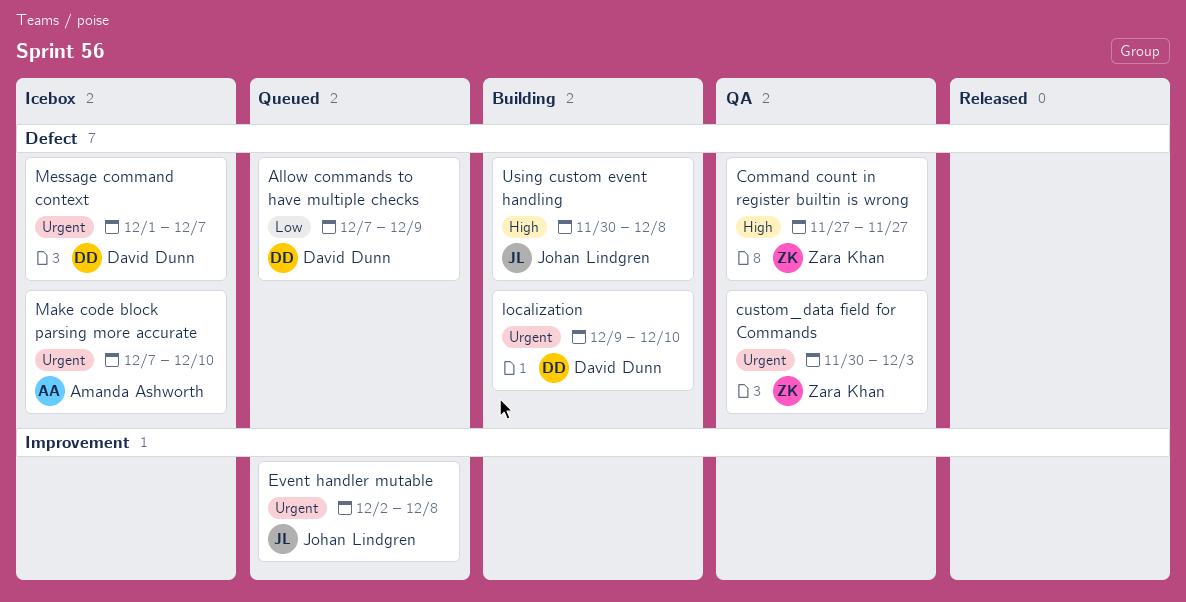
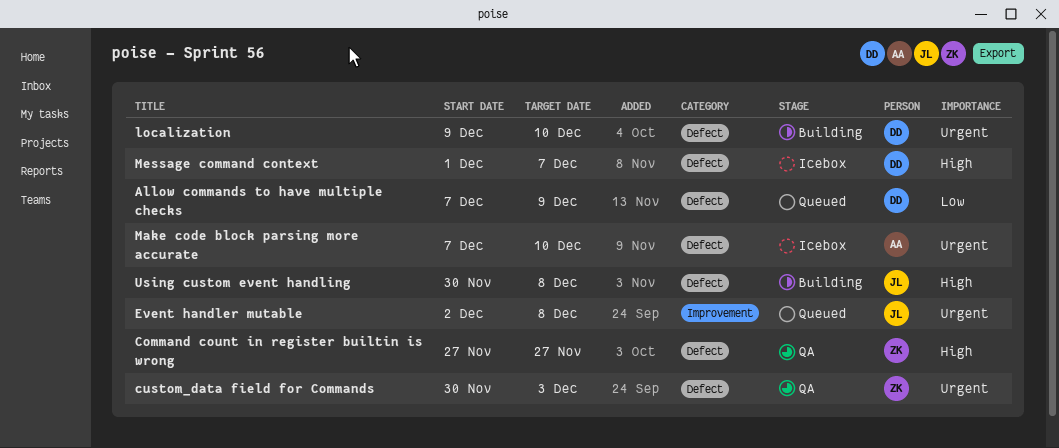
Message command context, priority: Urgent -> High

